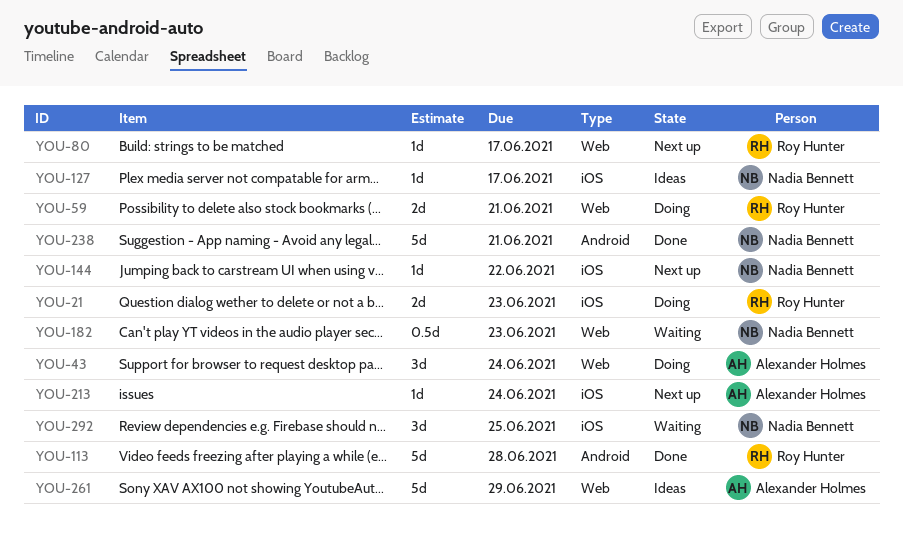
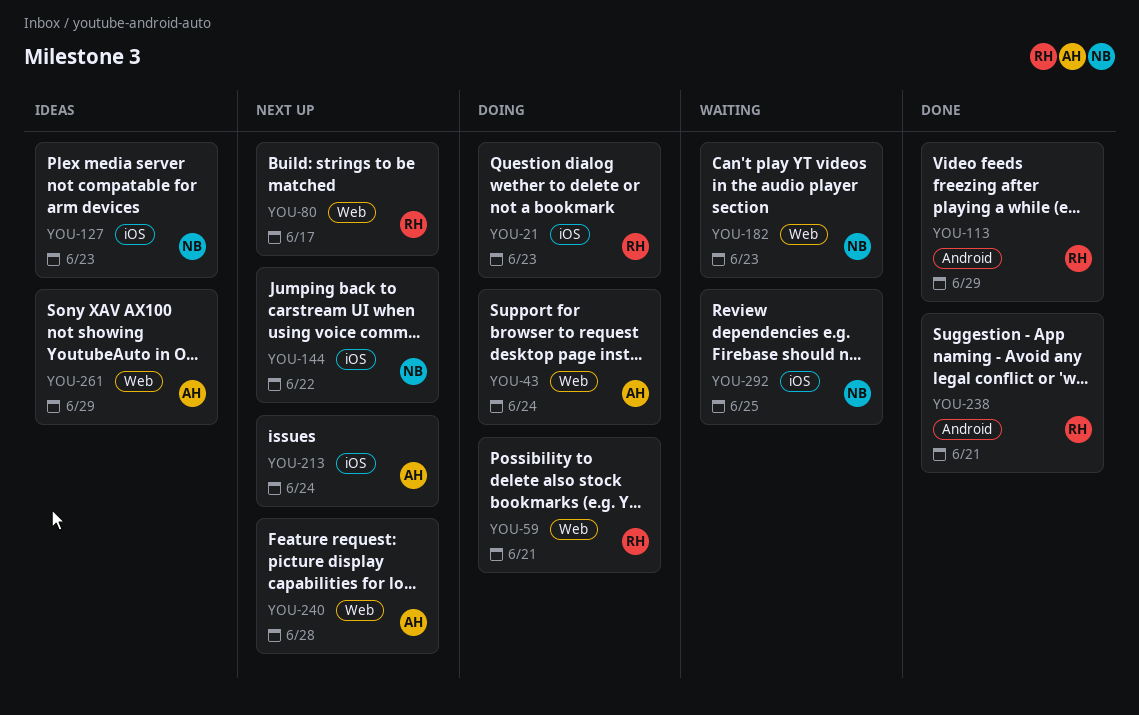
YOU-113, due: Jun 28 -> Jun 29
YOU-127, due: Jun 17 -> Jun 23
YOU-238, owner: Nadia Bennett -> Roy Hunter
YOU-240: none -> present

